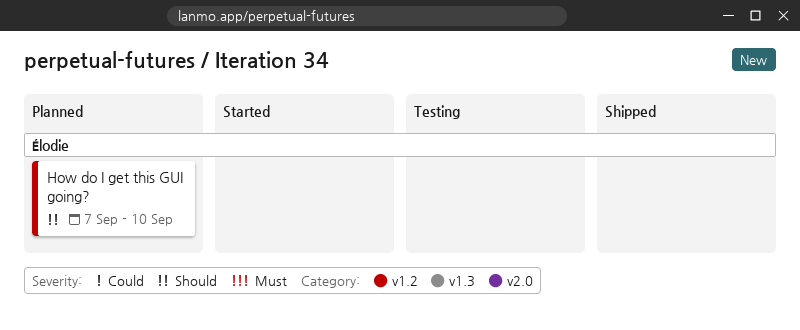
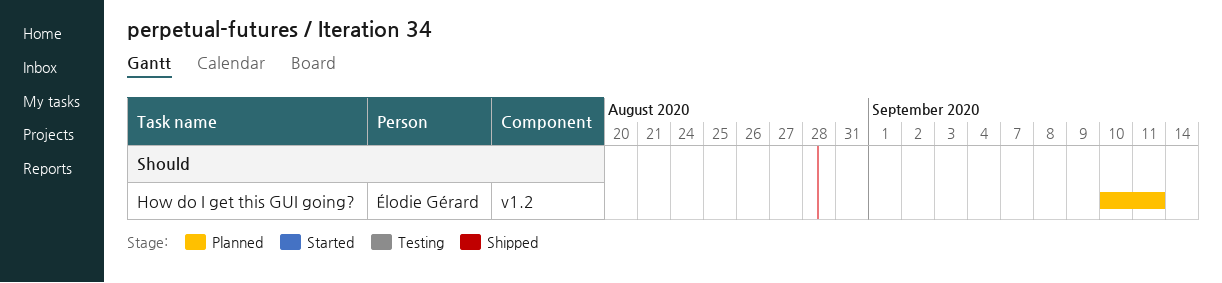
How do I get this GUI going?, start: Sep 7 -> Sep 10
How do I get this GUI going?, due: Sep 10 -> Sep 11

